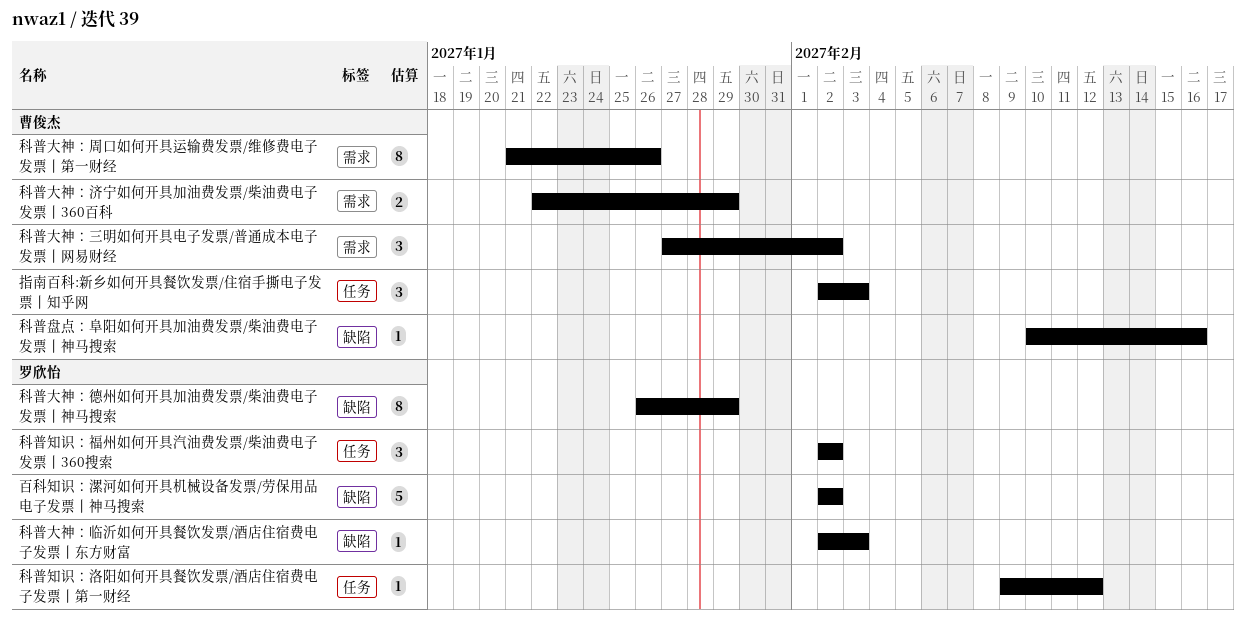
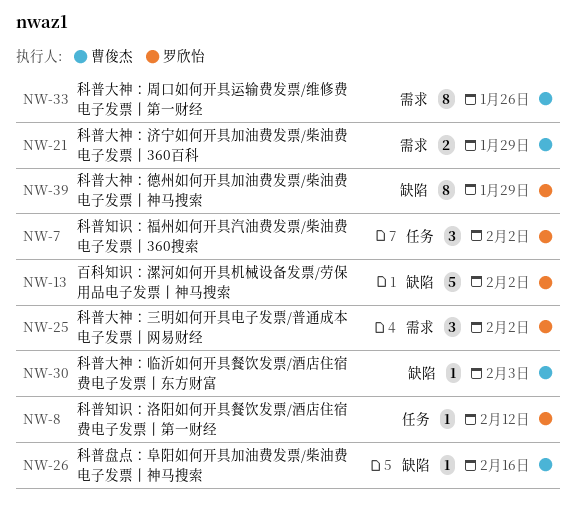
指南百科:新乡如何开具餐饮发票/住宿手撕电子发票丨知乎网: present -> none
科普大神：三明如何开具电子发票/普通成本电子发票丨网易财经, owner: 曹俊杰 -> 罗欣怡
科普大神：临沂如何开具餐饮发票/酒店住宿费电子发票丨东方财富, owner: 罗欣怡 -> 曹俊杰

